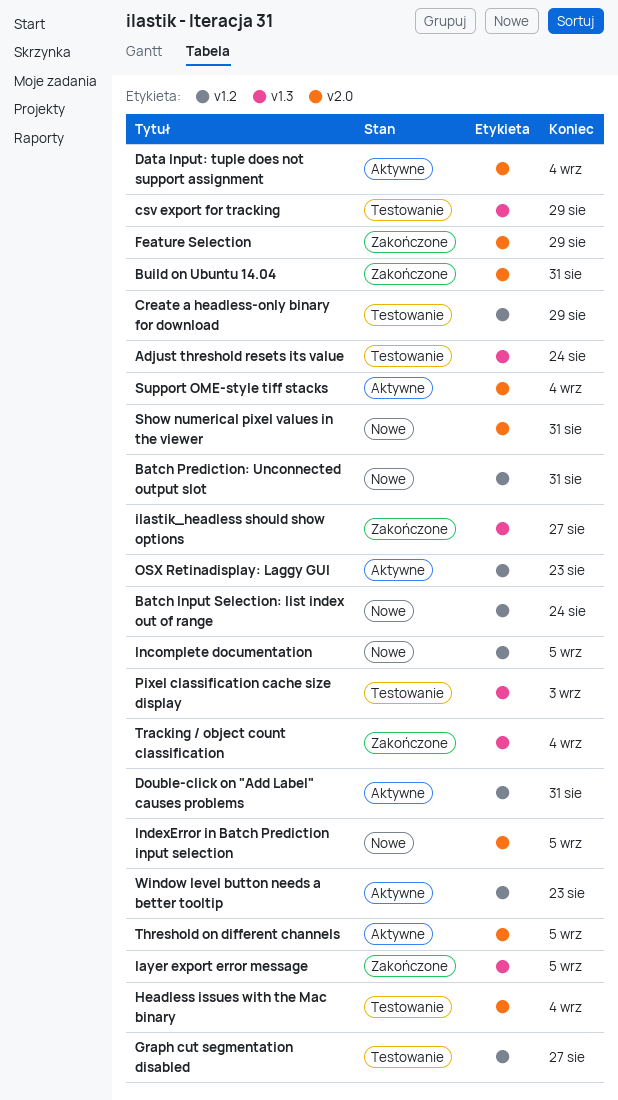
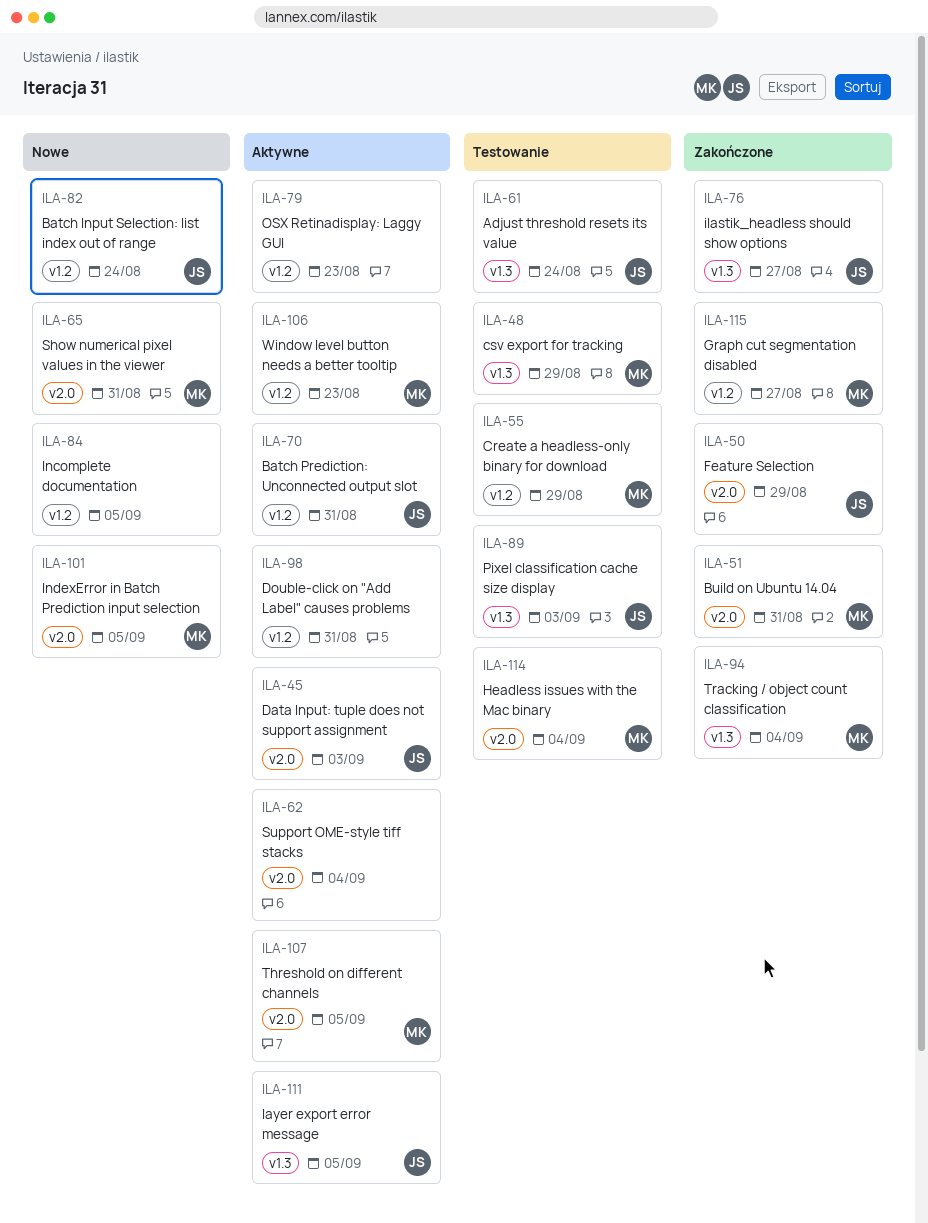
Batch Prediction: Unconnected output slot, status: Nowe -> Aktywne
Data Input: tuple does not support assignment, due: Sep 4 -> Sep 3
Graph cut segmentation disabled, status: Testowanie -> Zakończone
layer export error message, status: Zakończone -> Aktywne

